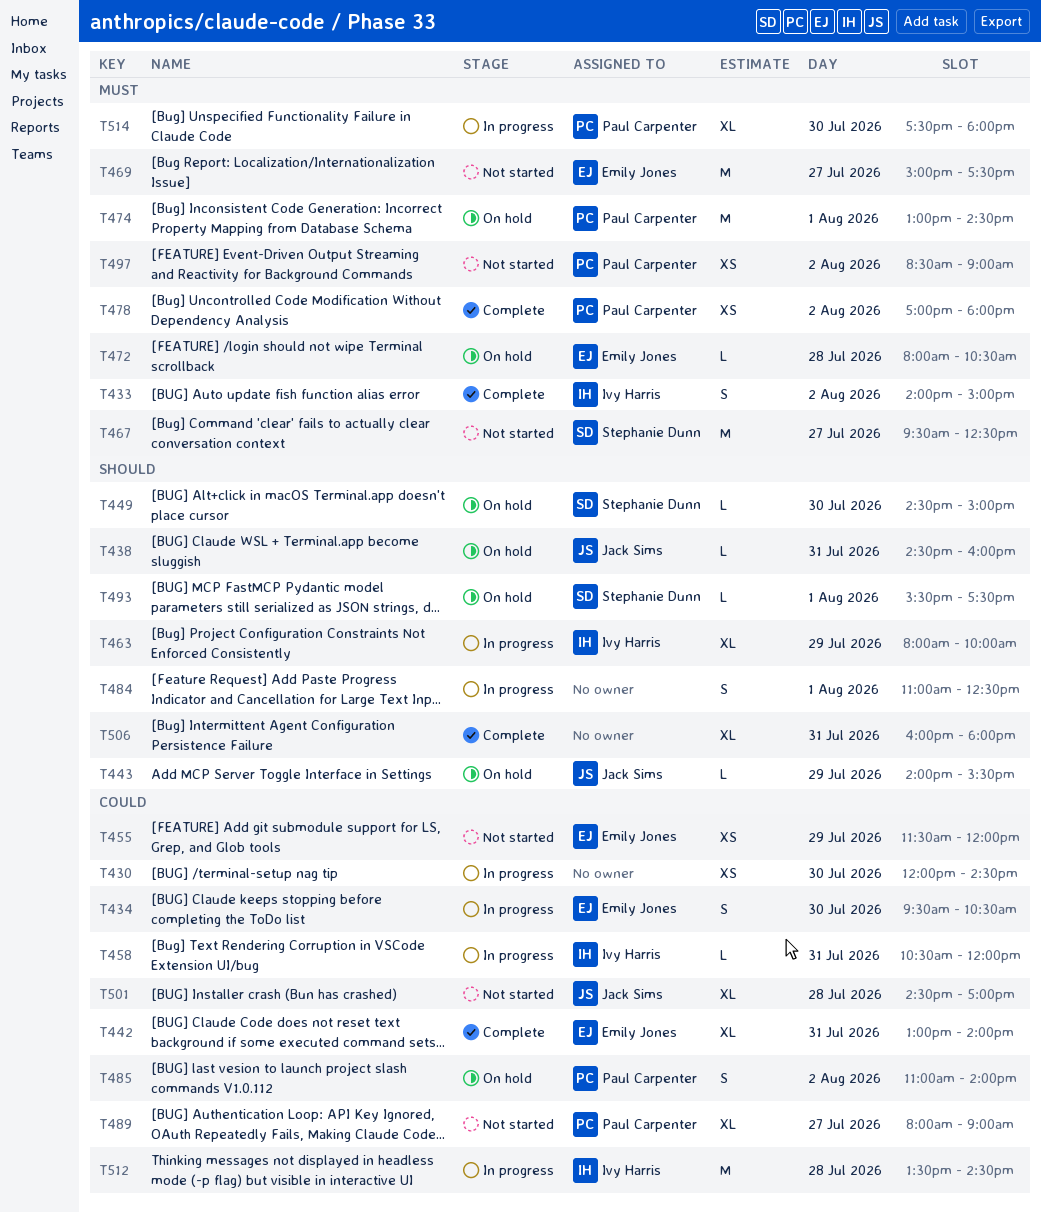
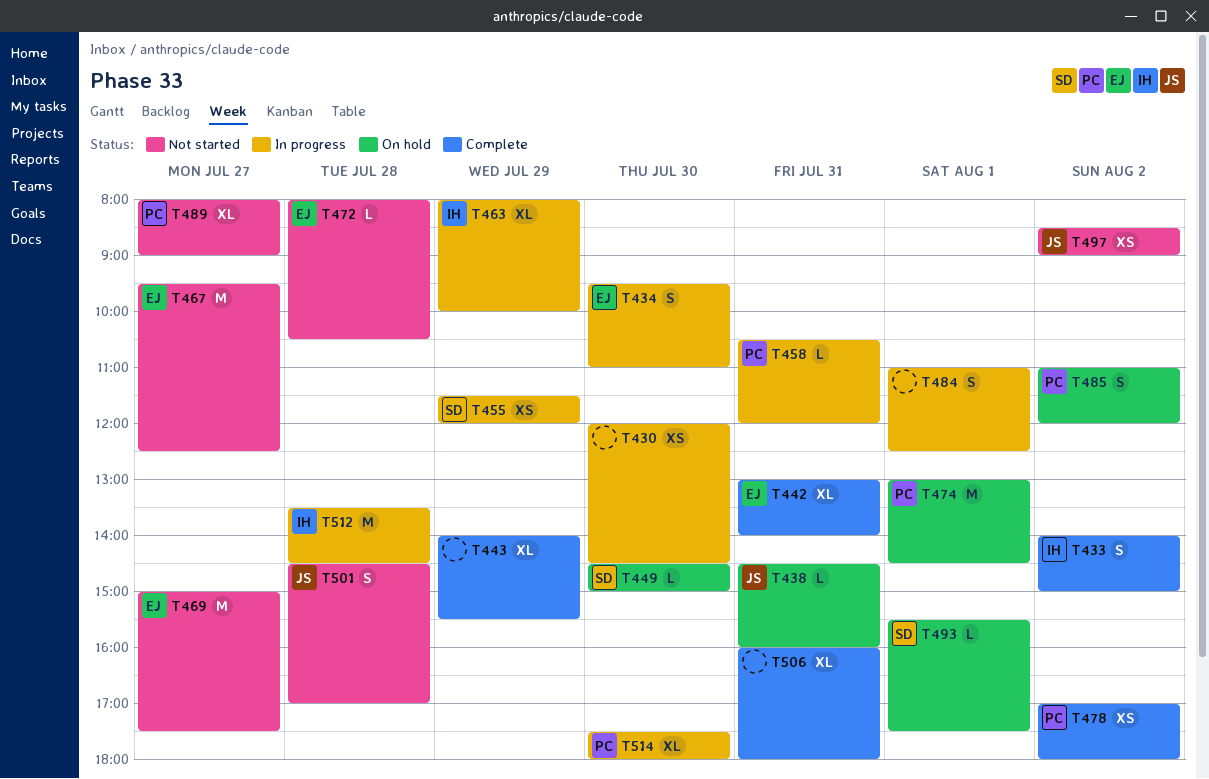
T434, ends: 10:30 -> 11:00
T443, status: On hold -> Complete
T443, owner: Jack Sims -> none
T443, estimate: L -> XL
T455, status: Not started -> In progress
T455, owner: Emily Jones -> Stephanie Dunn
T458, owner: Ivy Harris -> Paul Carpenter
T467, owner: Stephanie Dunn -> Emily Jones
T472, status: On hold -> Not started
T485, ends: 14:00 -> 12:00
T497, owner: Paul Carpenter -> Jack Sims
T501, estimate: XL -> S

